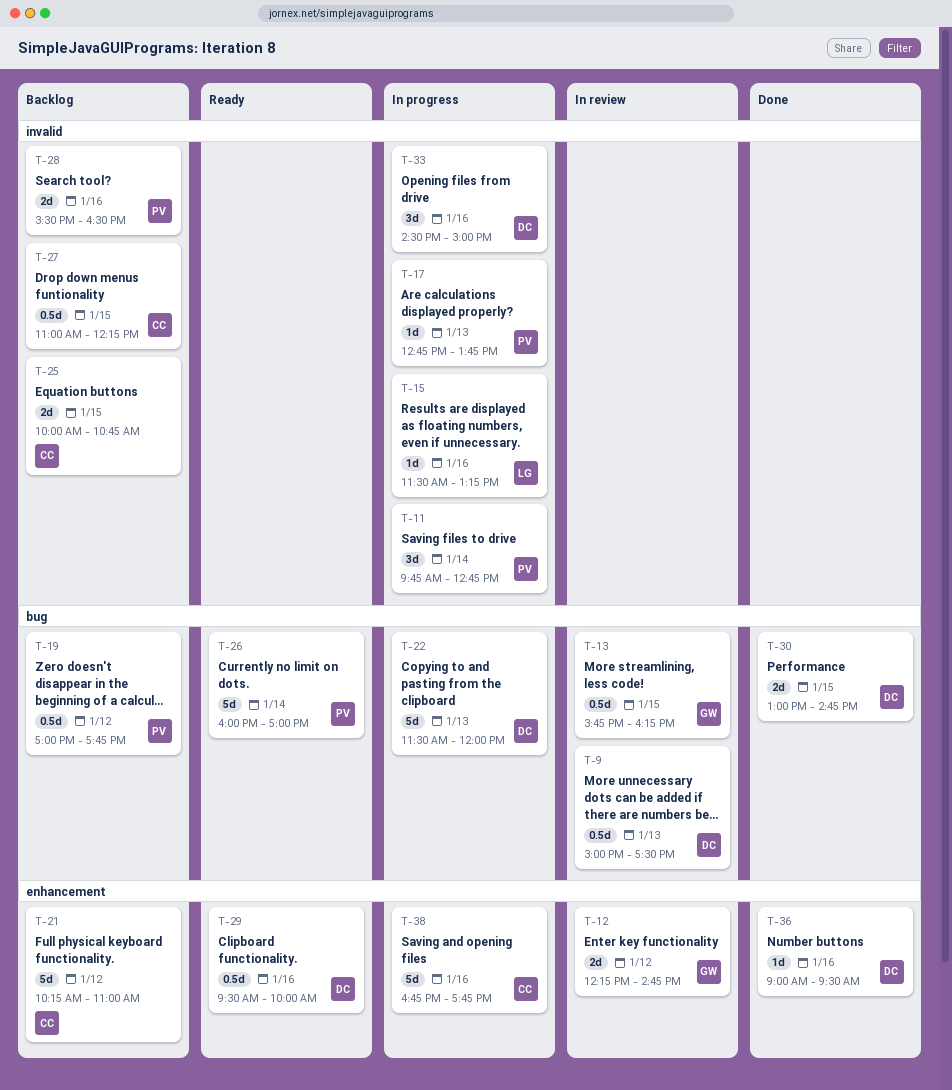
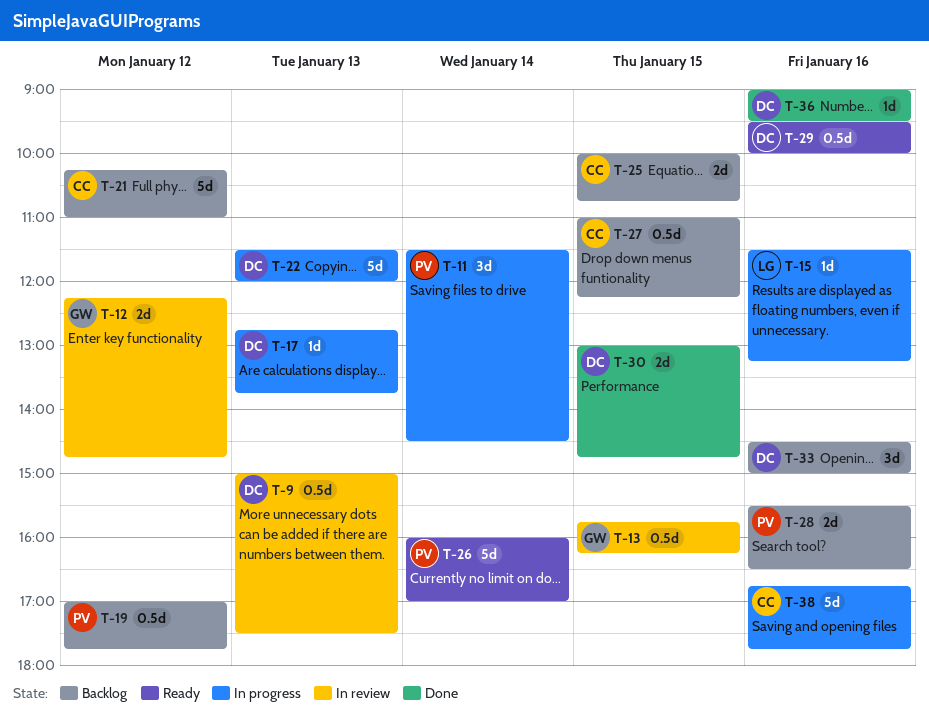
T-11, begins: 09:45 -> 11:30
T-11, ends: 12:45 -> 14:30
T-17, owner: PV -> DC
T-33, status: In progress -> Backlog

